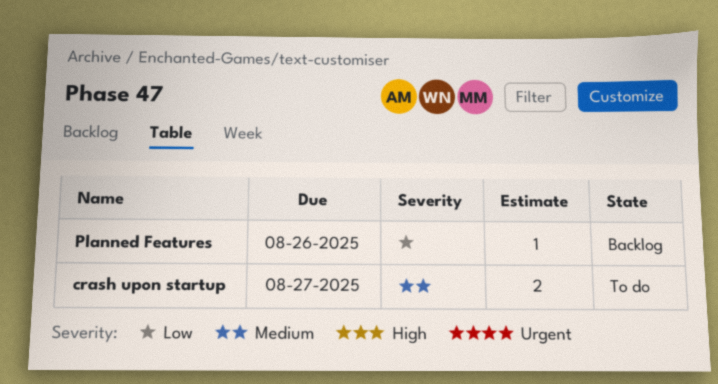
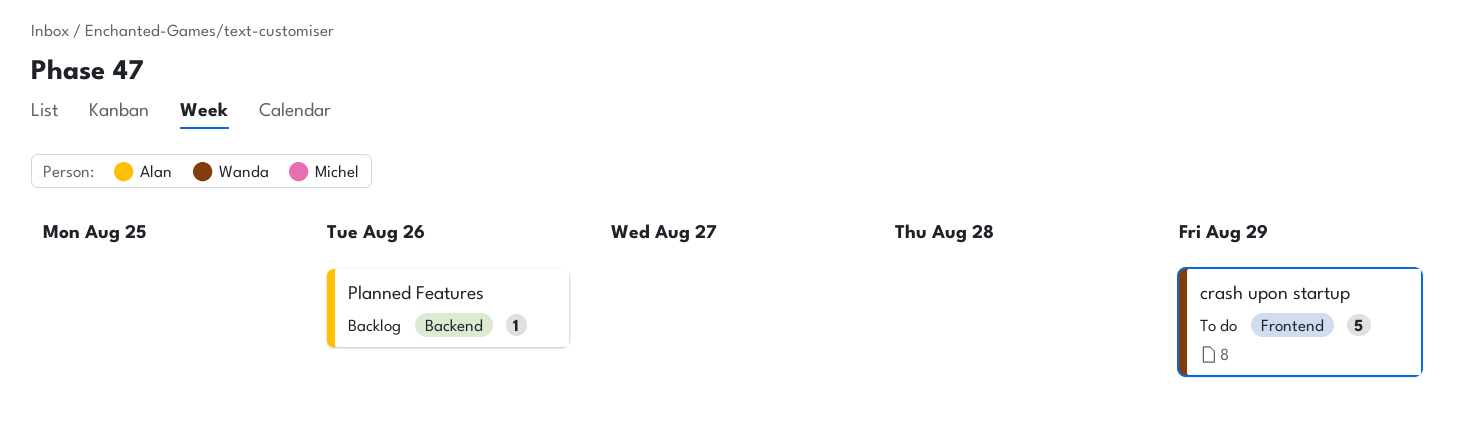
crash upon startup, estimate: 2 -> 5
crash upon startup, due: Aug 27 -> Aug 29

